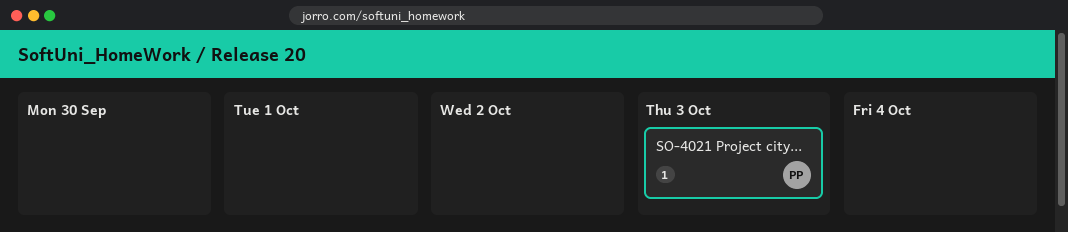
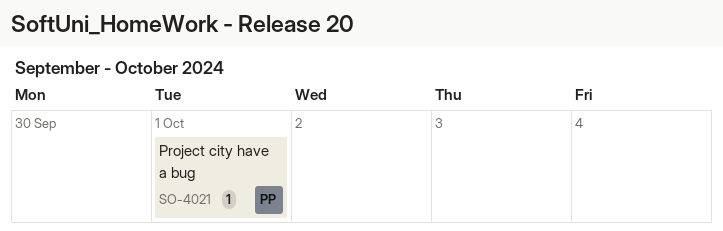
SO-4021, due: Oct 3 -> Oct 1

